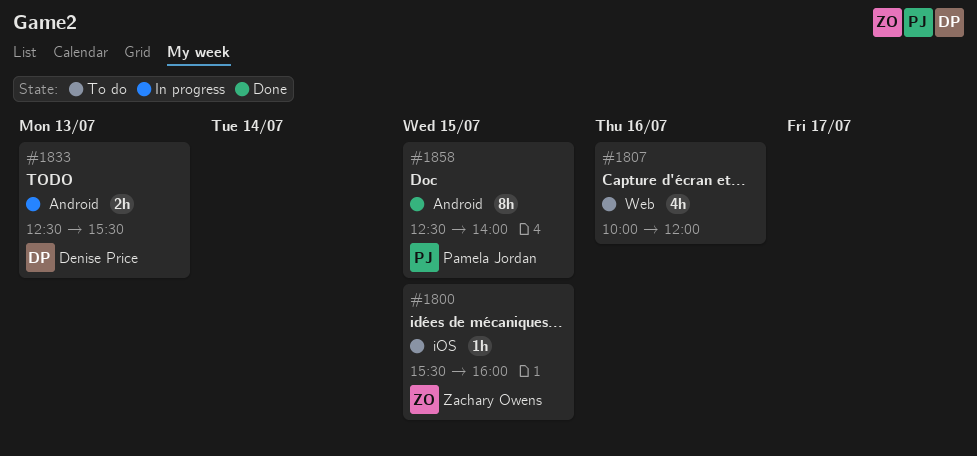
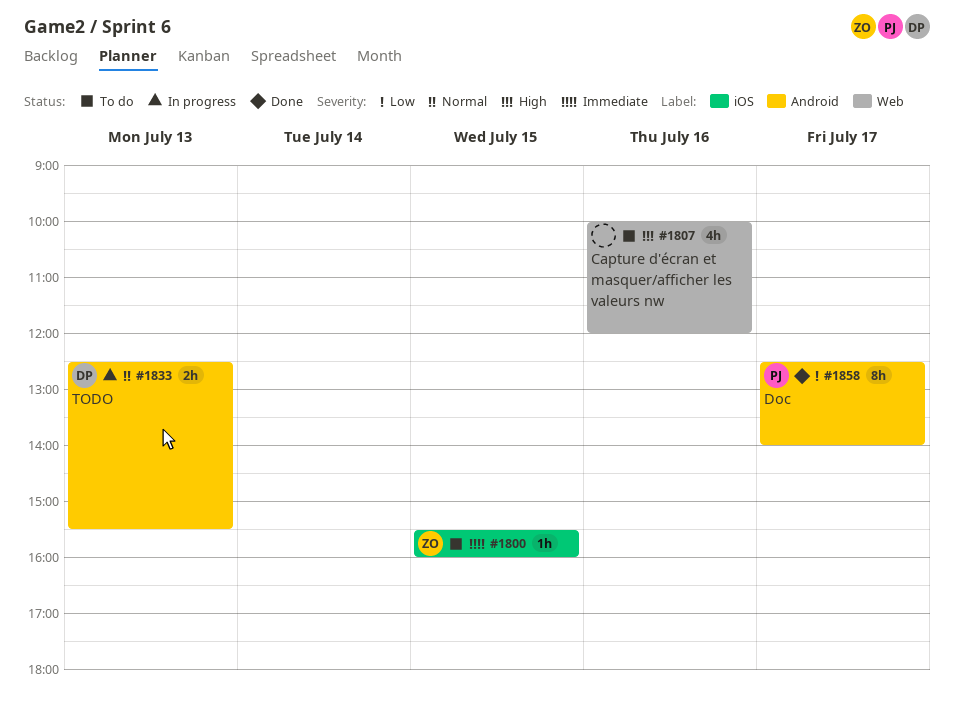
#1858, day: Jul 15 -> Jul 17

